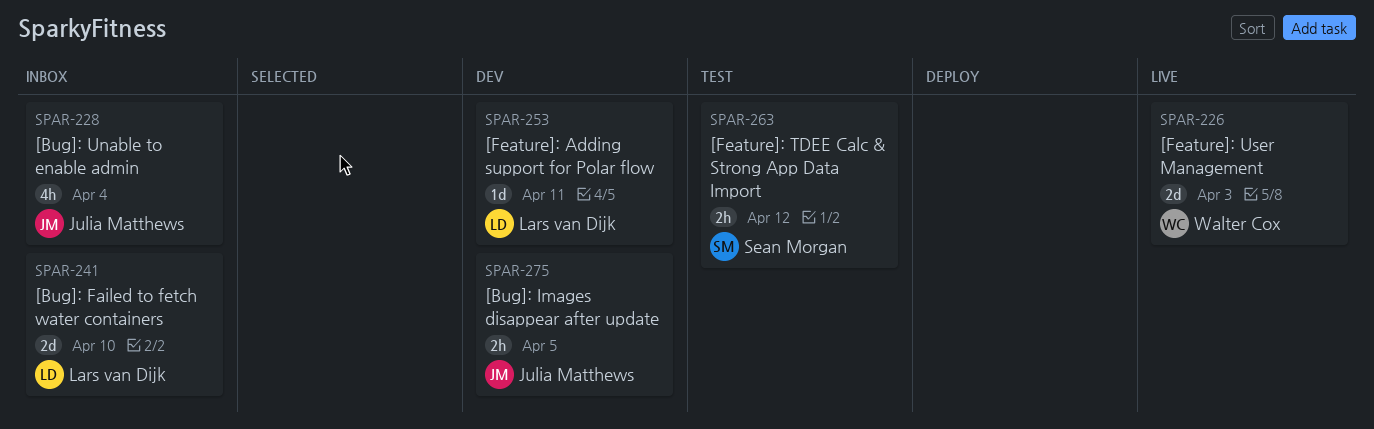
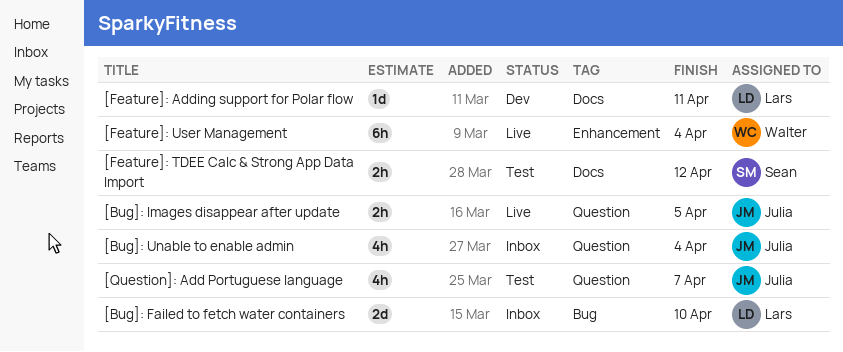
[Bug]: Images disappear after update, status: Dev -> Live
[Feature]: User Management, estimate: 2d -> 6h
[Feature]: User Management, due: Apr 3 -> Apr 4
[Question]: Add Portuguese language: none -> present

